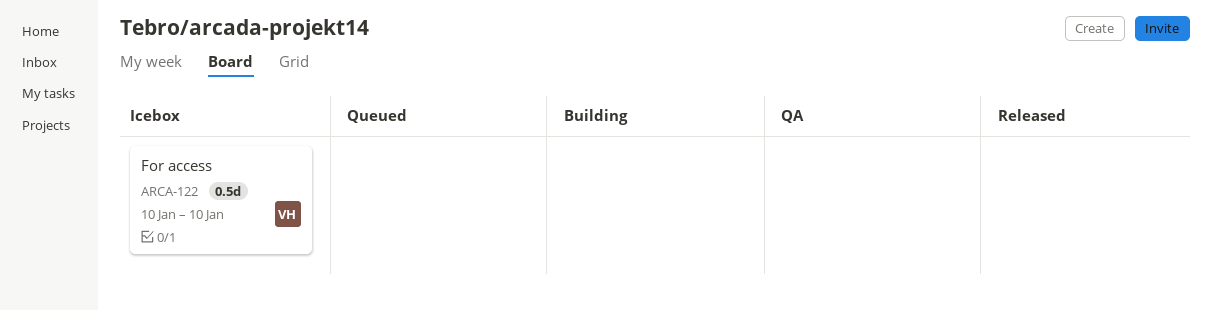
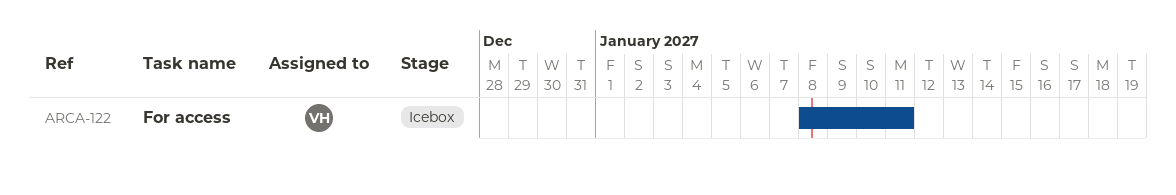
ARCA-122, start: Jan 10 -> Jan 8
ARCA-122, due: Jan 10 -> Jan 11

